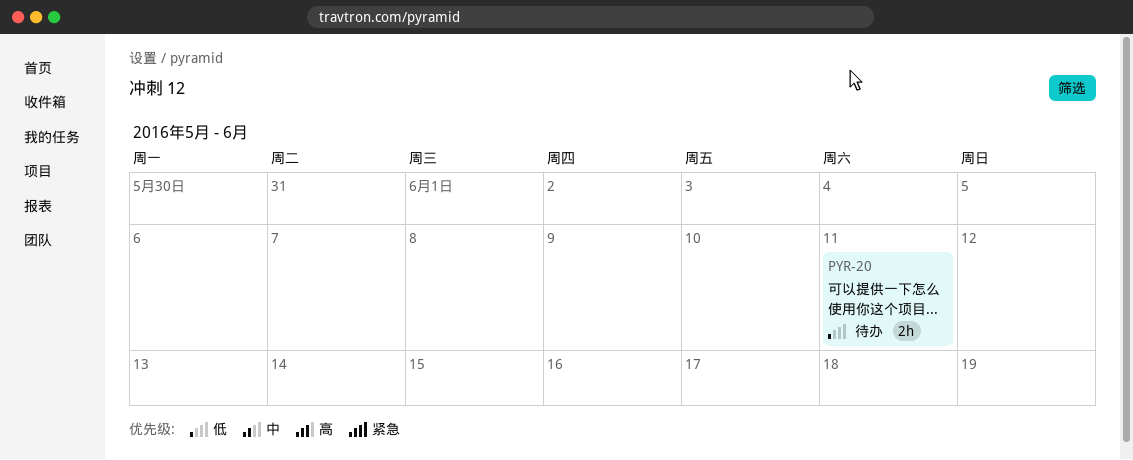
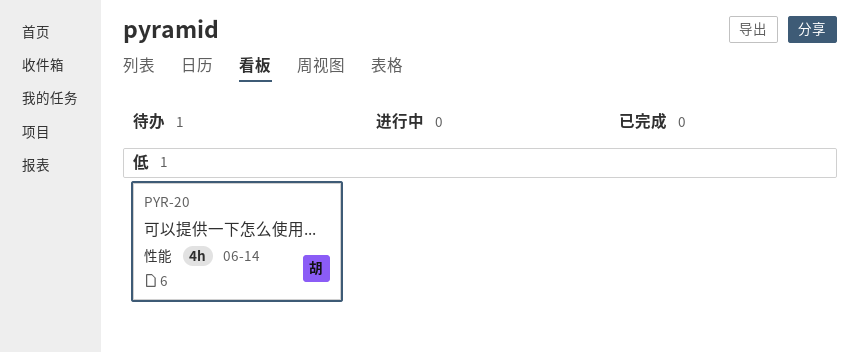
PYR-20, estimate: 2h -> 4h
PYR-20, due: Jun 11 -> Jun 14

